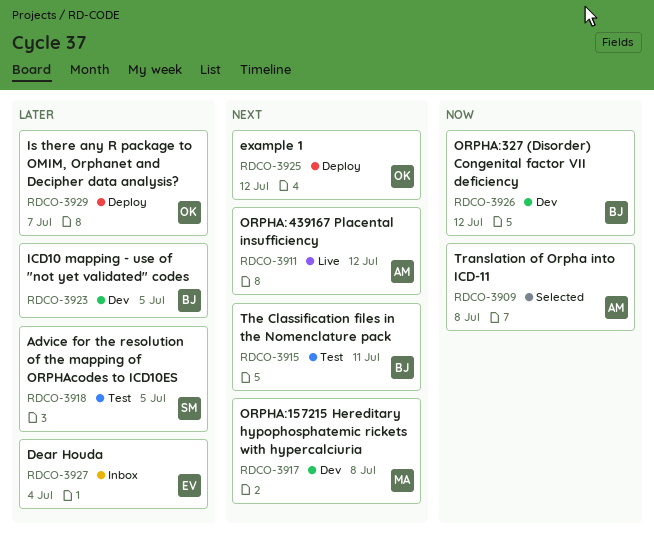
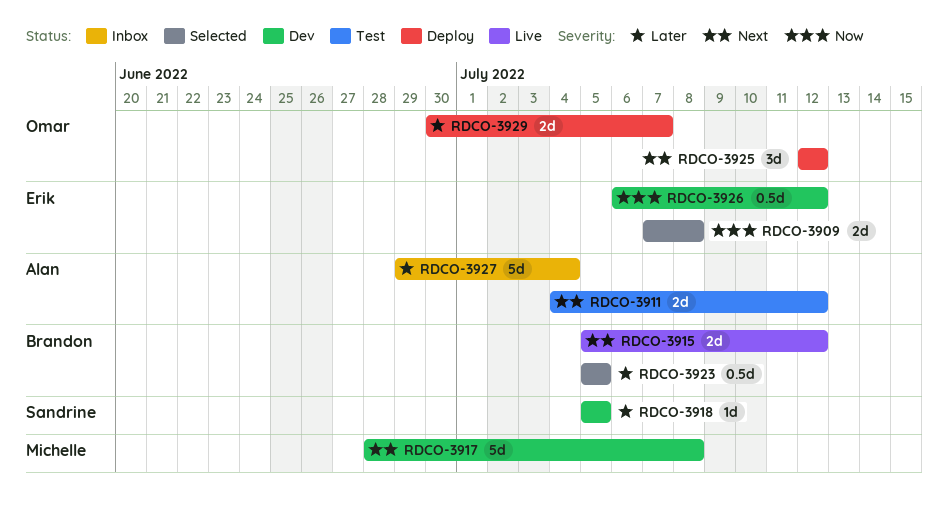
RDCO-3909, owner: Alan -> Erik
RDCO-3911, status: Live -> Test
RDCO-3915, status: Test -> Live
RDCO-3915, due: Jul 11 -> Jul 12
RDCO-3918, status: Test -> Dev
RDCO-3923, status: Dev -> Selected
RDCO-3926, owner: Brandon -> Erik
RDCO-3927, owner: Erik -> Alan

